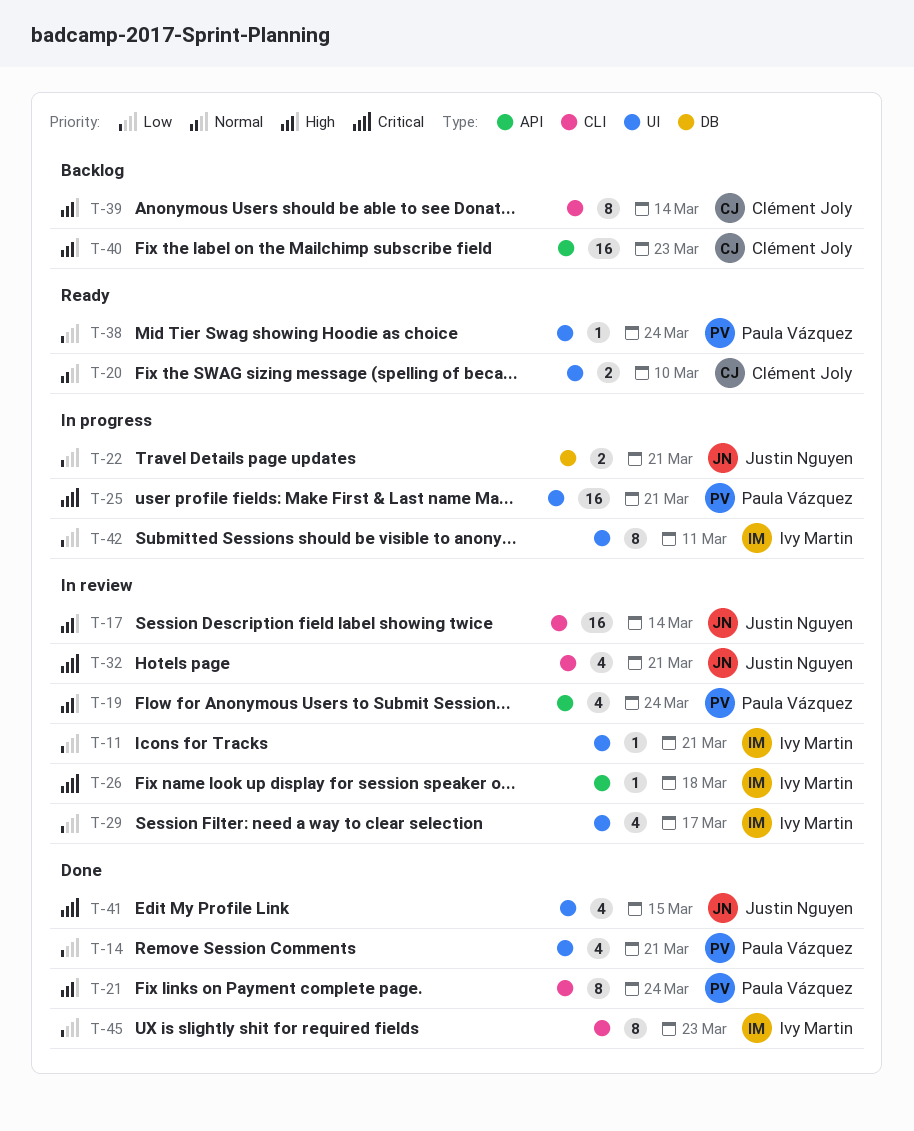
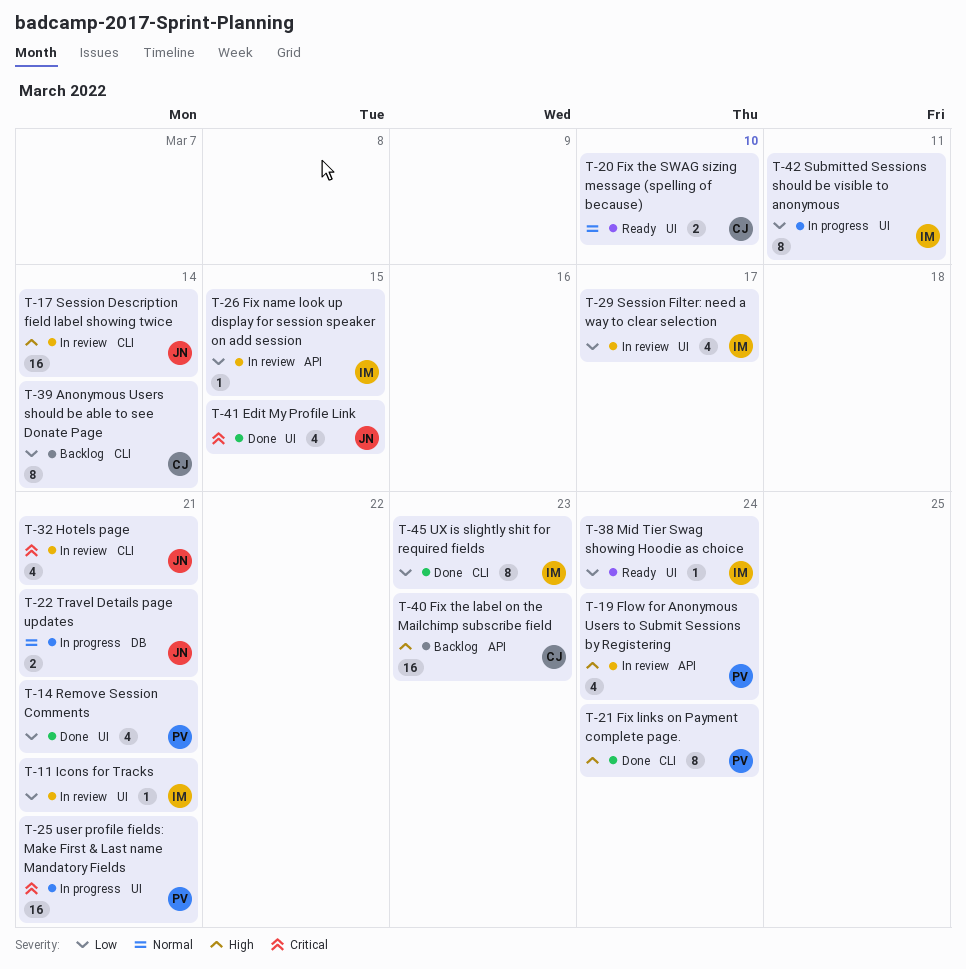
T-22, priority: Low -> Normal
T-26, priority: Critical -> Low
T-26, due: Mar 18 -> Mar 15
T-38, owner: Paula Vázquez -> Ivy Martin
T-39, priority: High -> Low

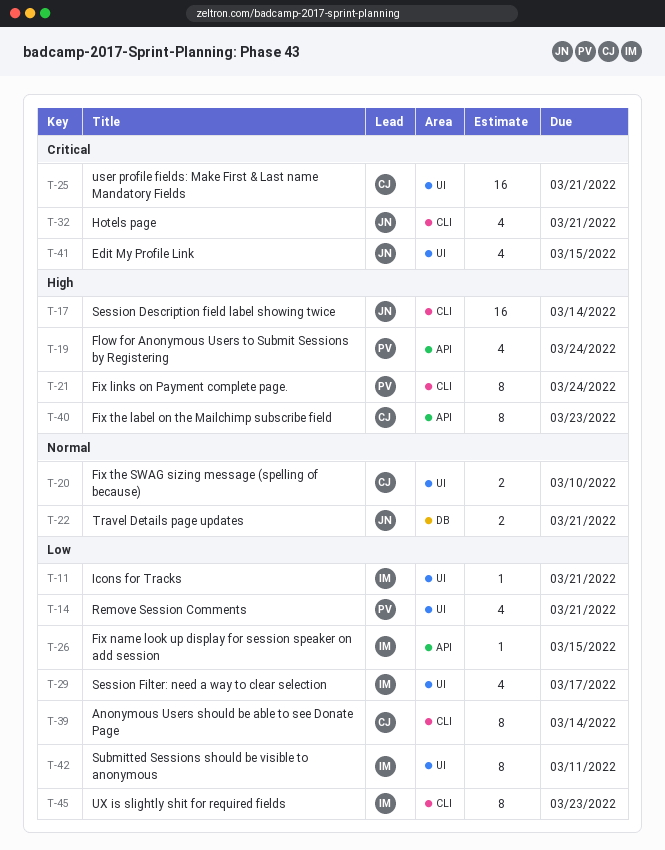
T-25, owner: PV -> CJ
T-38: present -> none
T-40, estimate: 16 -> 8

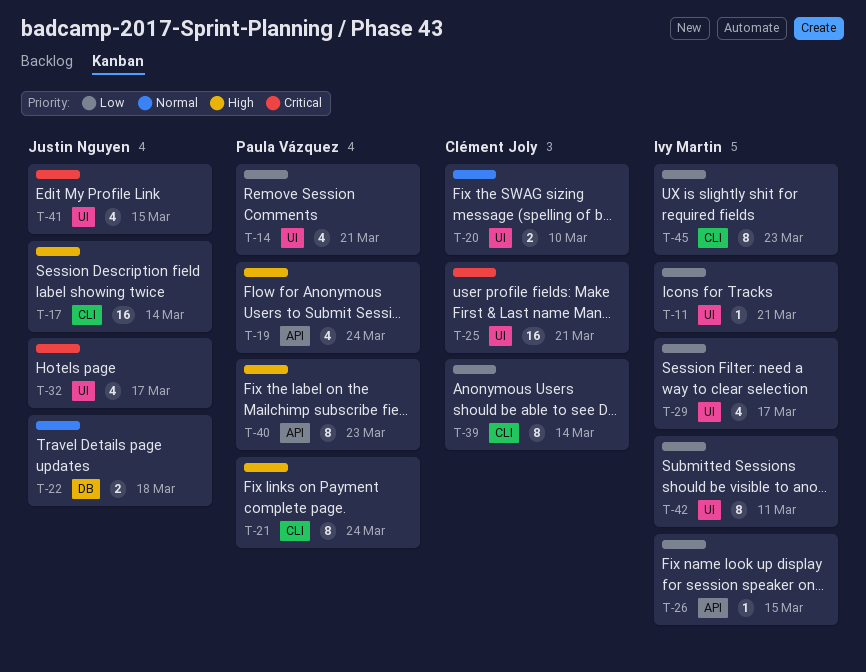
T-22, due: Mar 21 -> Mar 18
T-32, label: CLI -> UI
T-32, due: Mar 21 -> Mar 17
T-40, owner: Clément Joly -> Paula Vázquez

